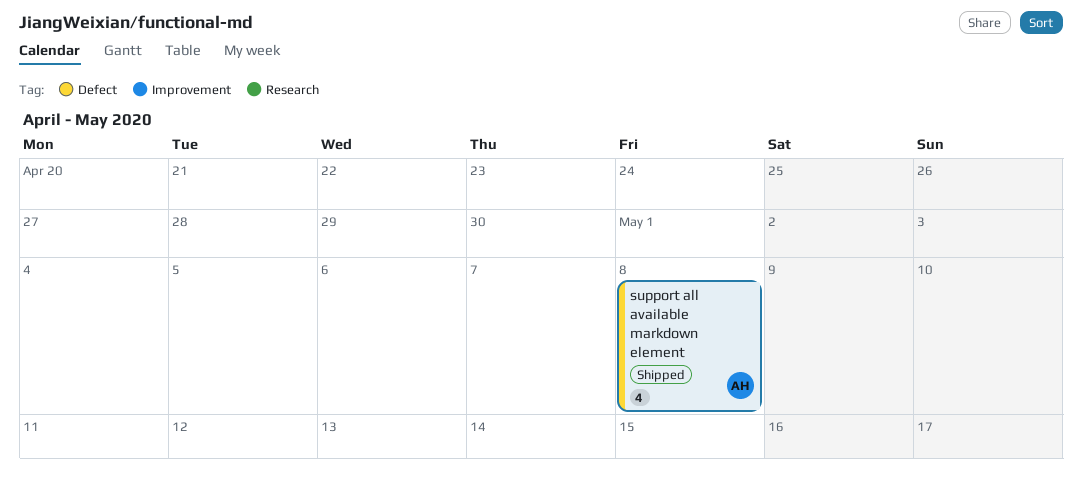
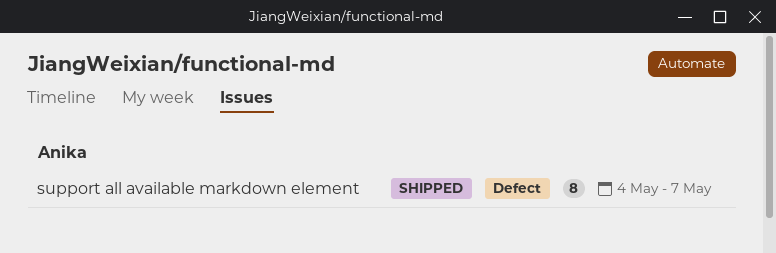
support all available markdown element, estimate: 4 -> 8
support all available markdown element, due: May 8 -> May 7

